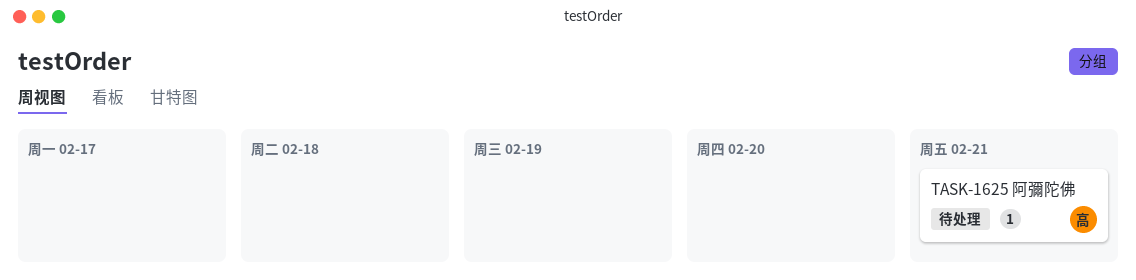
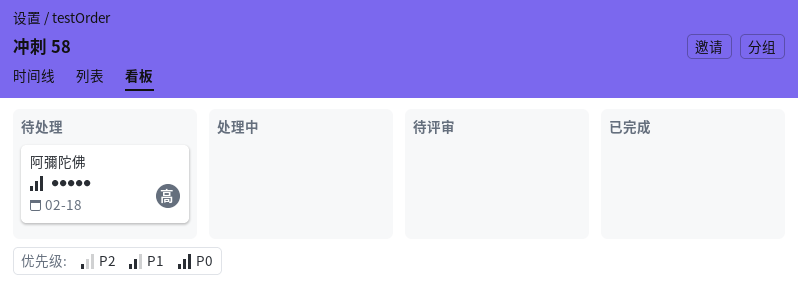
阿彌陀佛, estimate: 1 -> 5
阿彌陀佛, due: Feb 21 -> Feb 18

